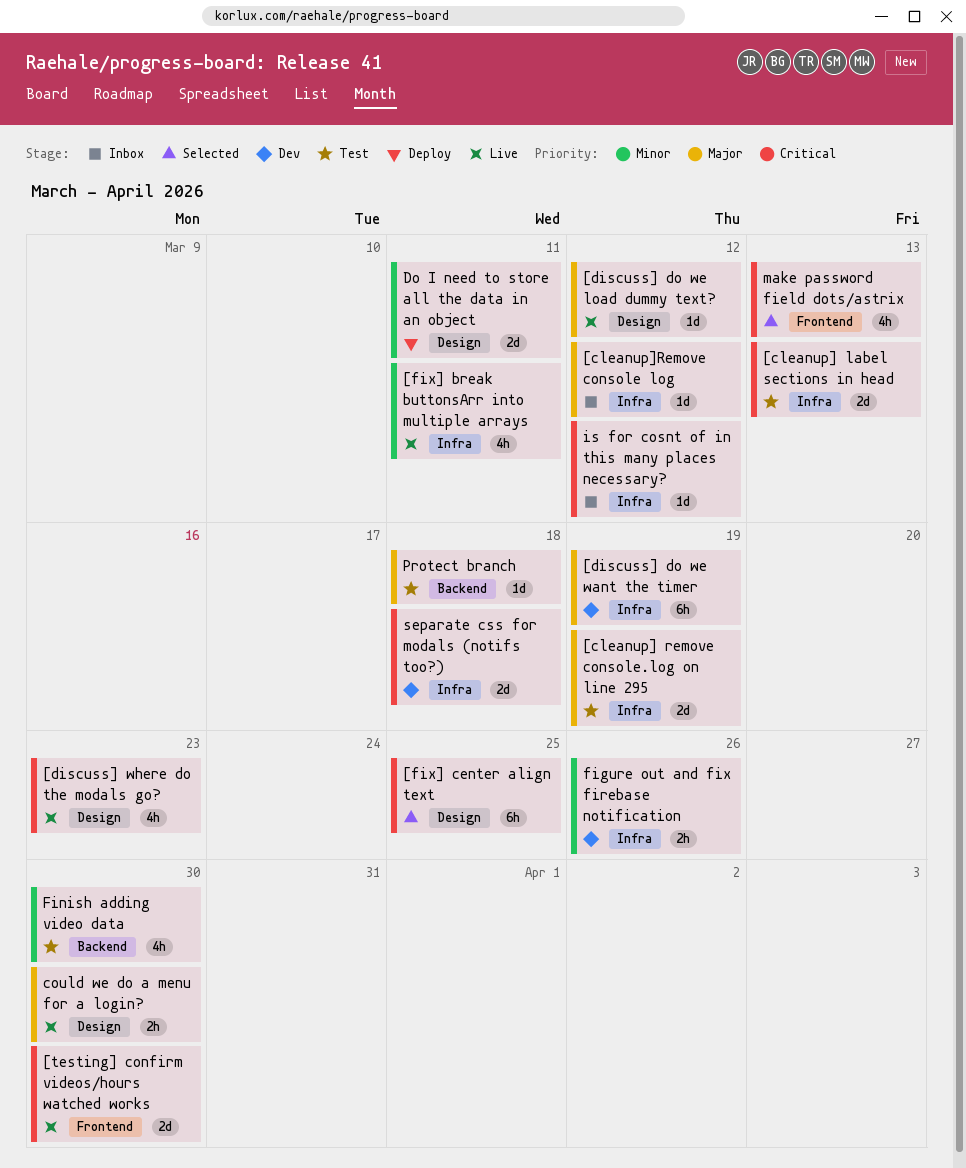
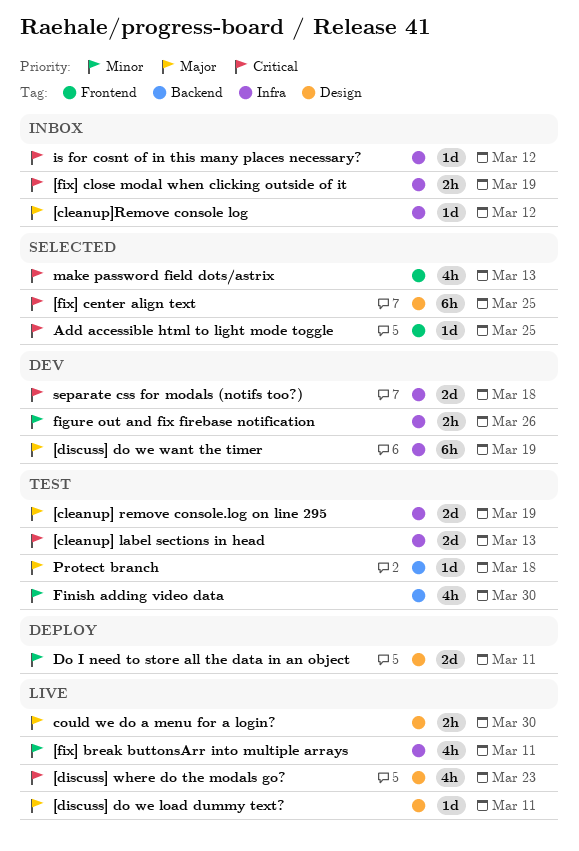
[discuss] do we load dummy text?, due: Mar 12 -> Mar 11
[fix] close modal when clicking outside of it: none -> present
[testing] confirm videos/hours watched works: present -> none
Add accessible html to light mode toggle: none -> present

